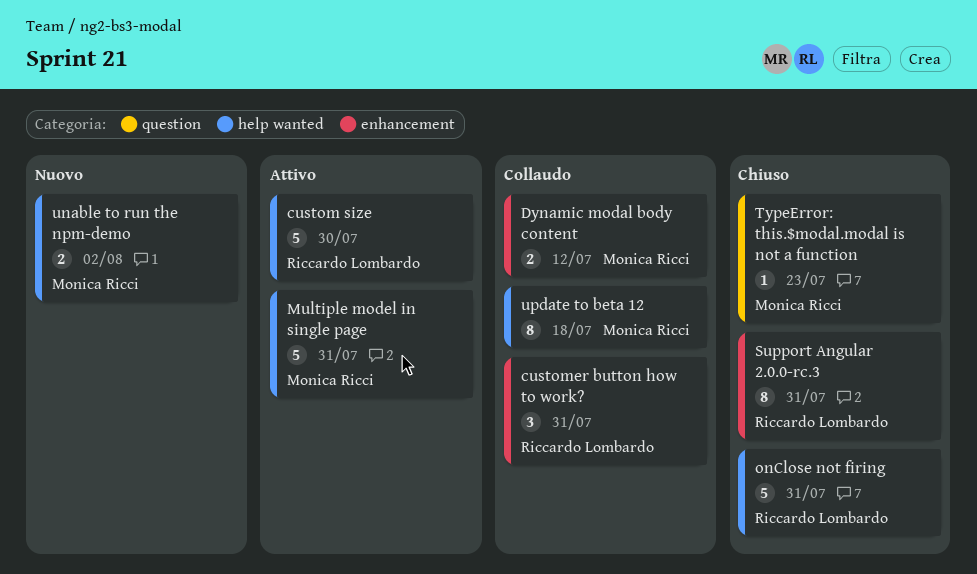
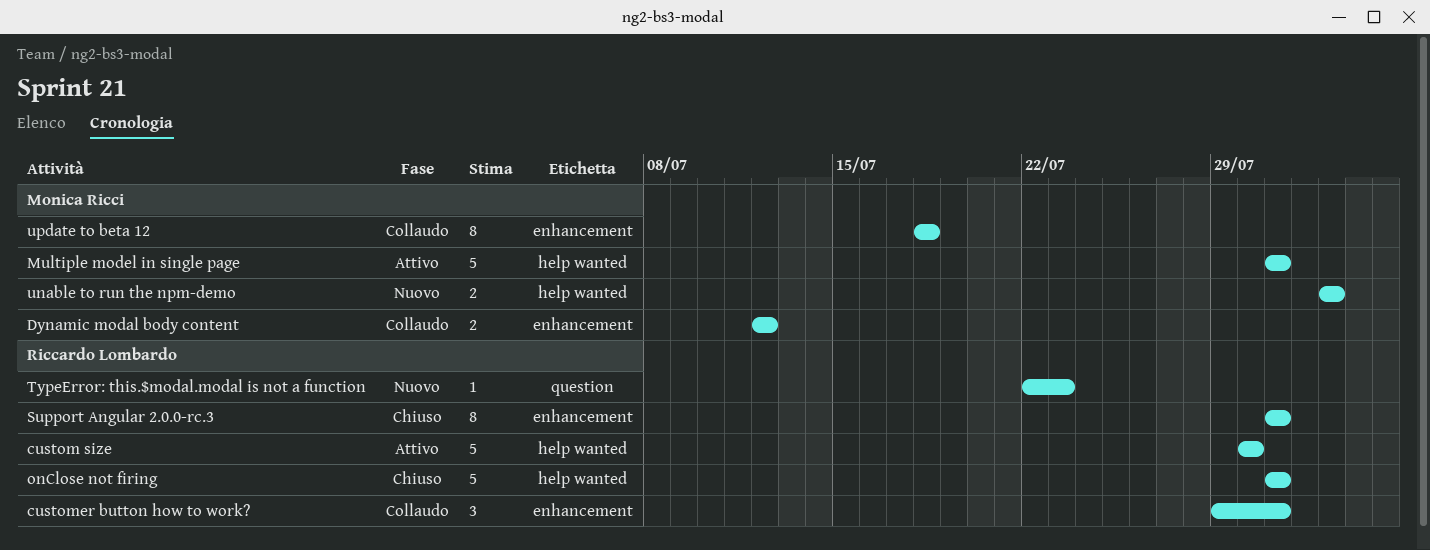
TypeError: this.$modal.modal is not a function, status: Chiuso -> Nuovo
TypeError: this.$modal.modal is not a function, owner: Monica Ricci -> Riccardo Lombardo
update to beta 12, label: help wanted -> enhancement

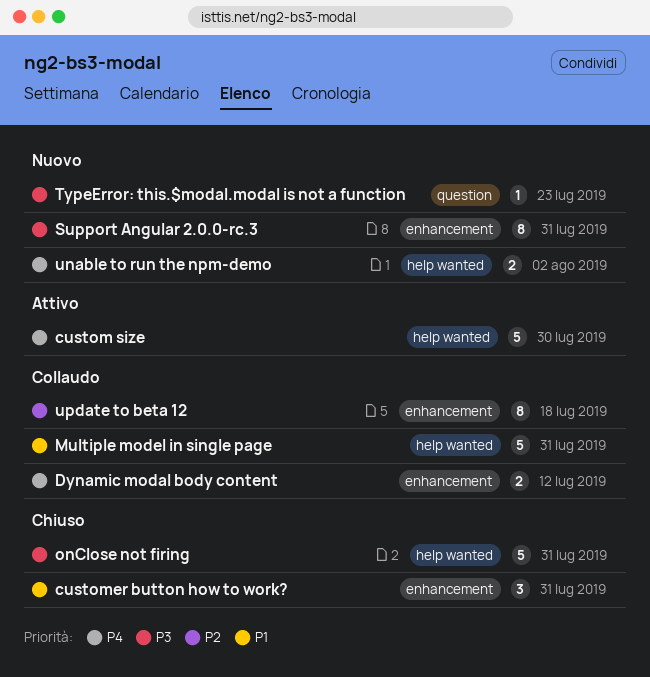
customer button how to work?, status: Collaudo -> Chiuso
Multiple model in single page, status: Attivo -> Collaudo
Support Angular 2.0.0-rc.3, status: Chiuso -> Nuovo

